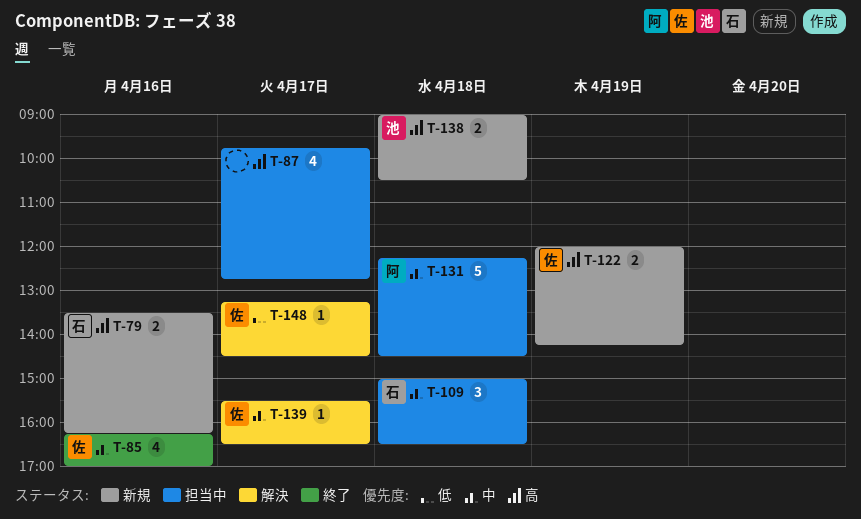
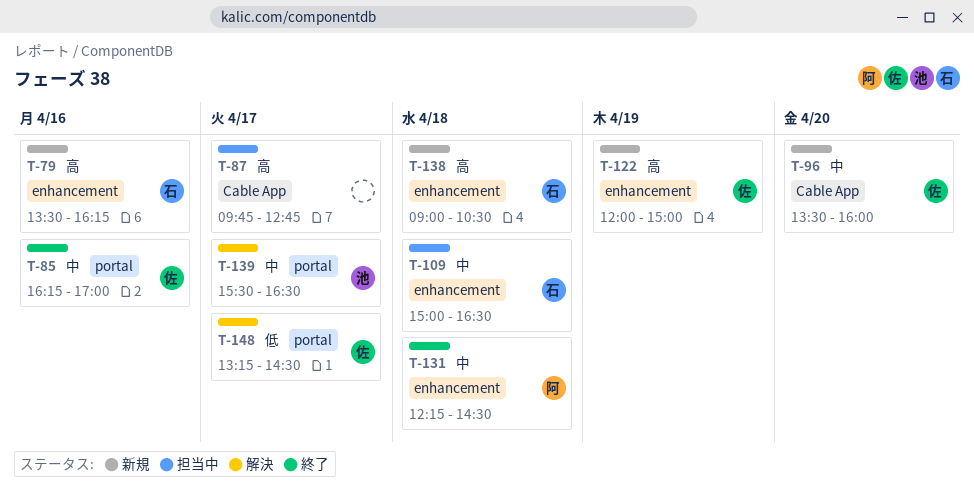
T-96: none -> present
T-122, ends: 14:15 -> 15:00
T-131, status: 担当中 -> 終了
T-138, owner: 池 -> 石
T-139, owner: 佐 -> 池

